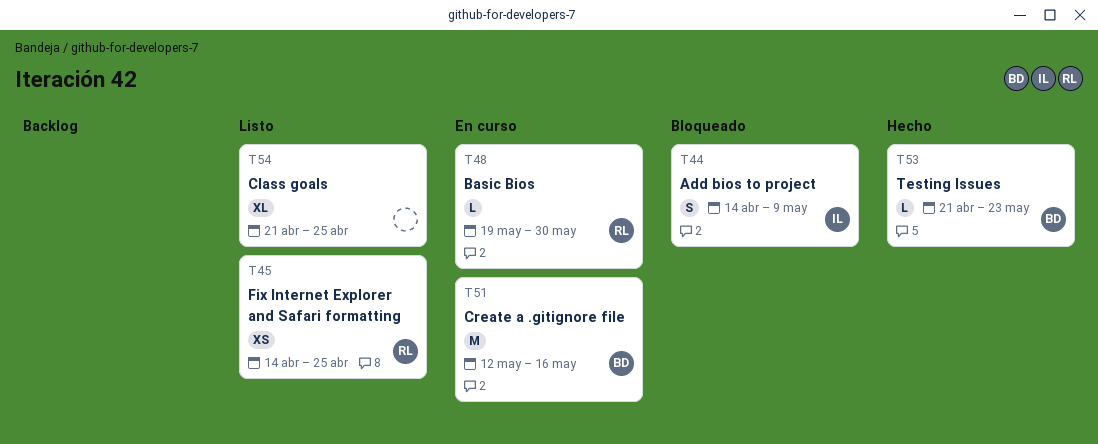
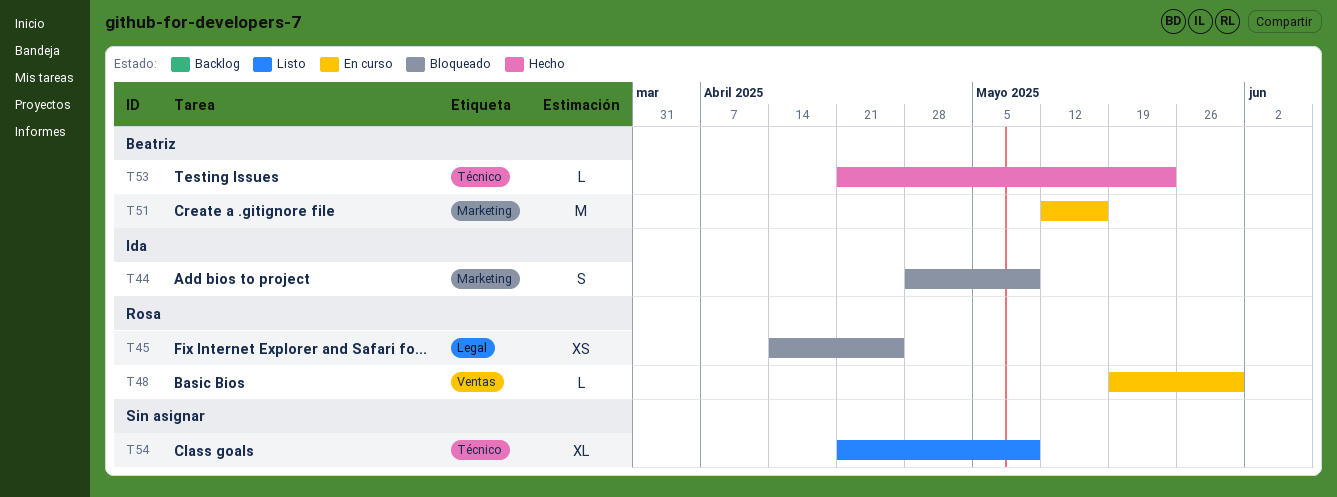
T44, start: Apr 14 -> Apr 28
T45, status: Listo -> Bloqueado
T54, due: Apr 25 -> May 9

